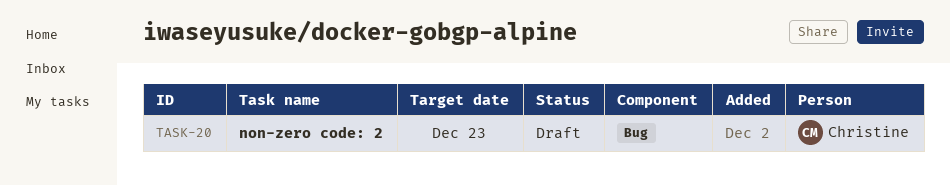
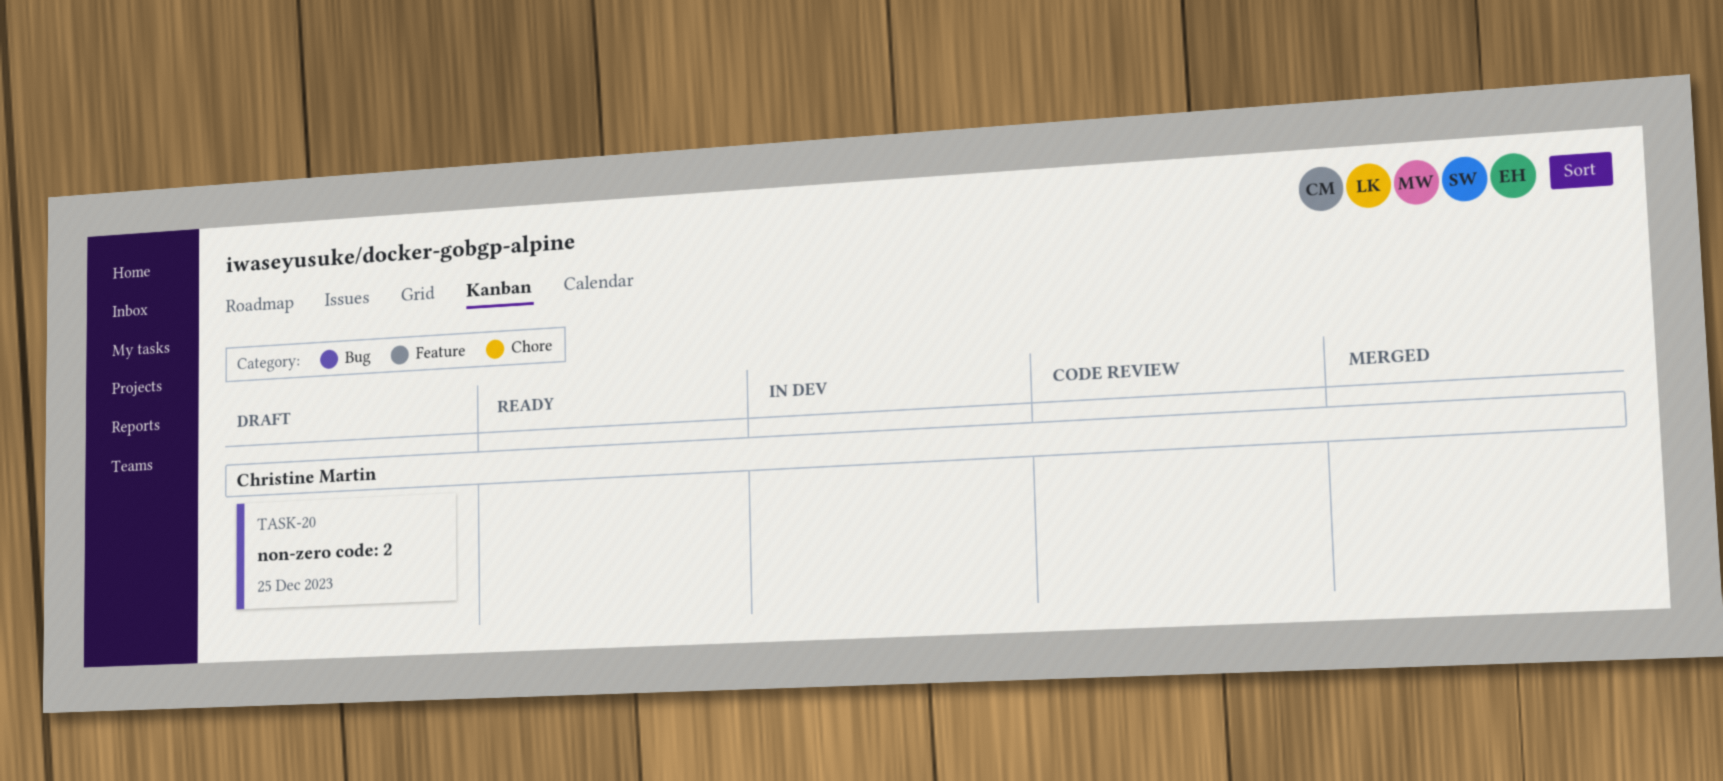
TASK-20, due: Dec 23 -> Dec 25

